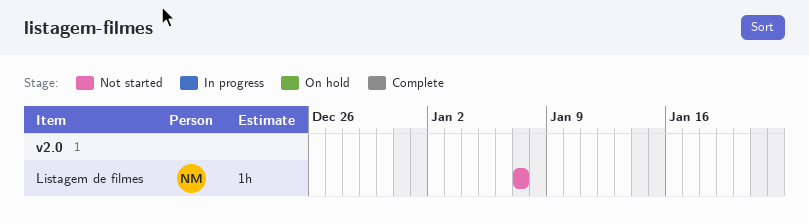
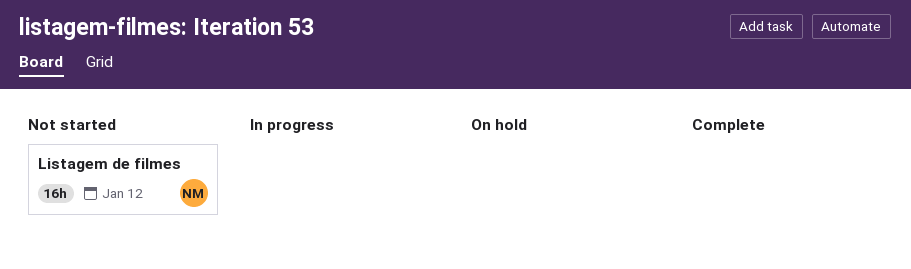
Listagem de filmes, estimate: 1h -> 16h
Listagem de filmes, due: Jan 7 -> Jan 12

